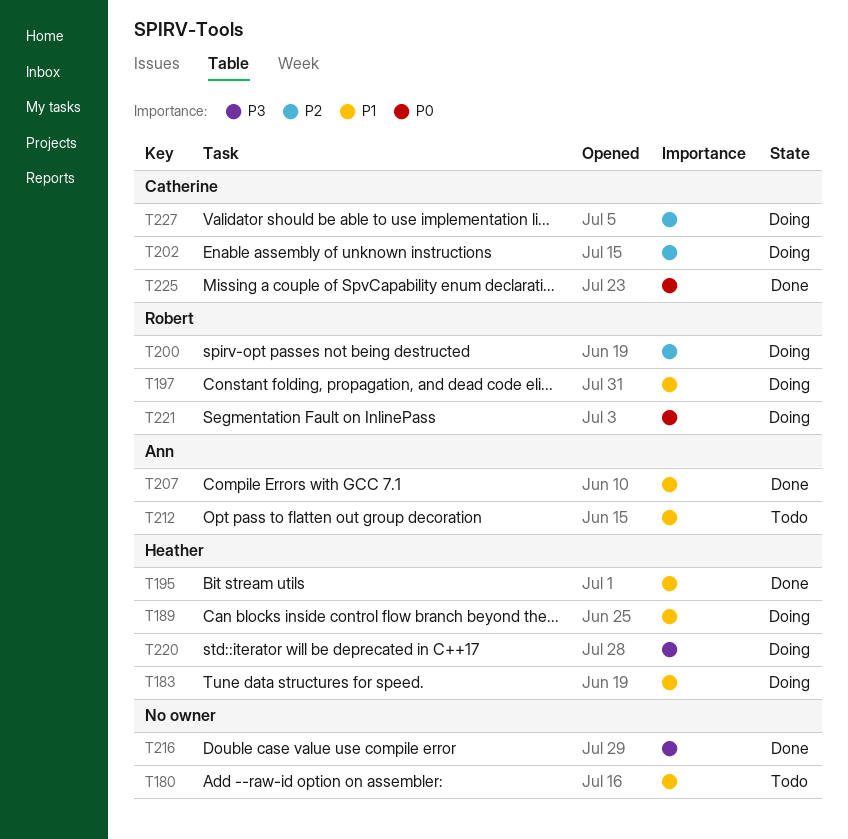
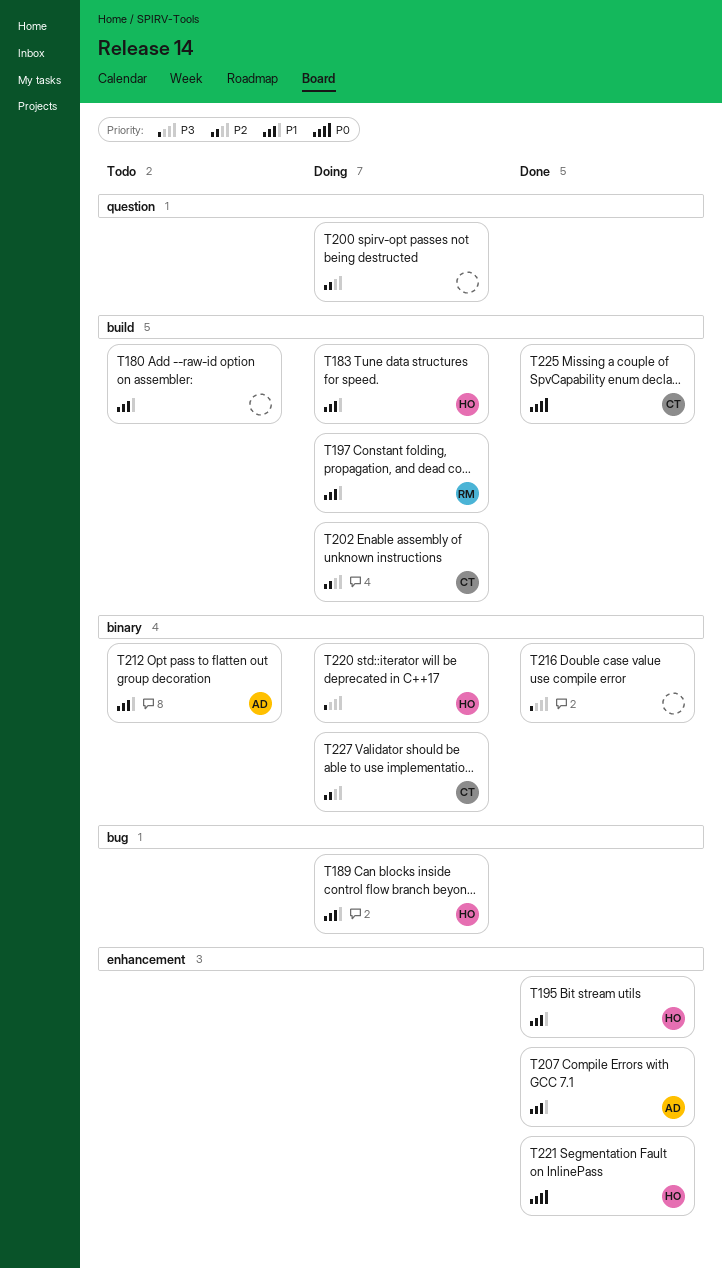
T200, owner: Robert -> none
T221, status: Doing -> Done
T221, owner: Robert -> Heather

